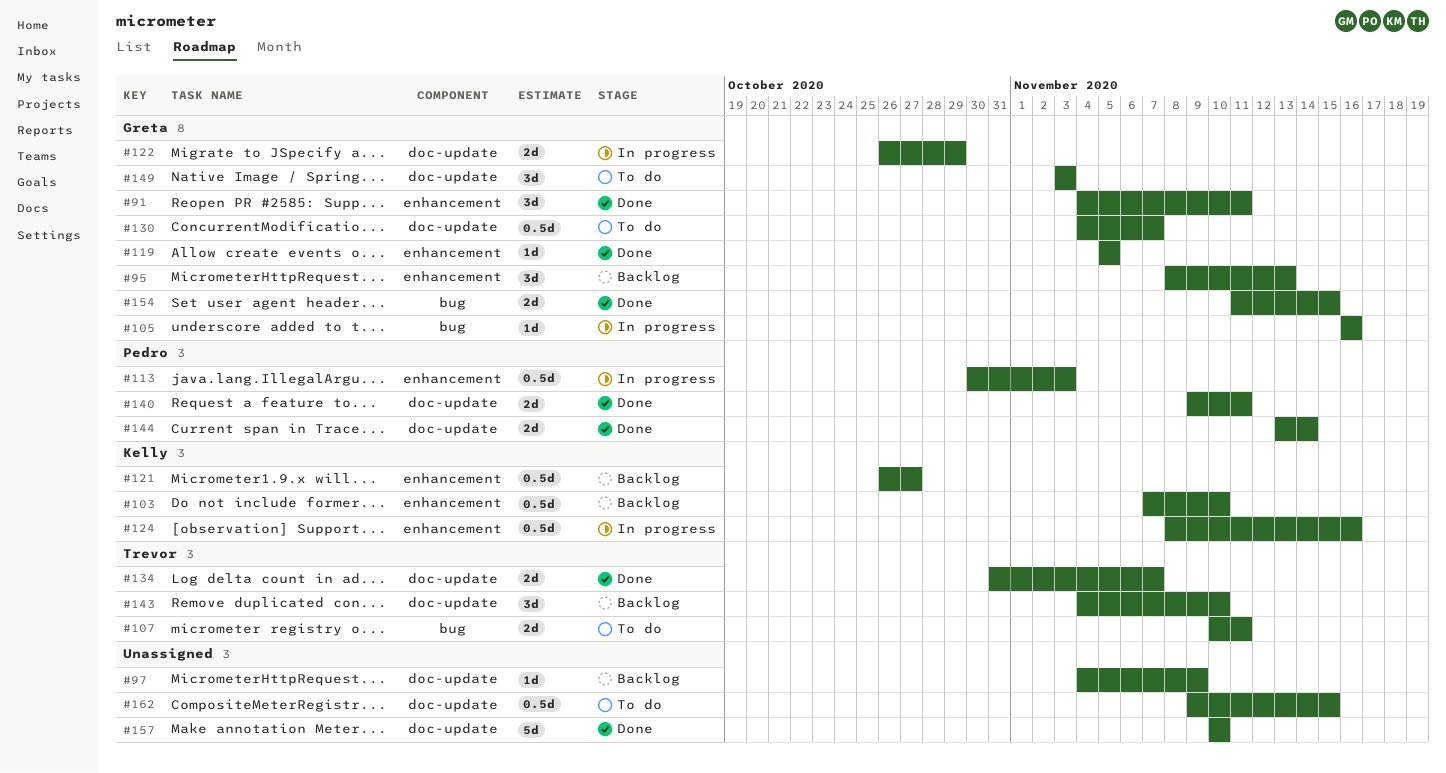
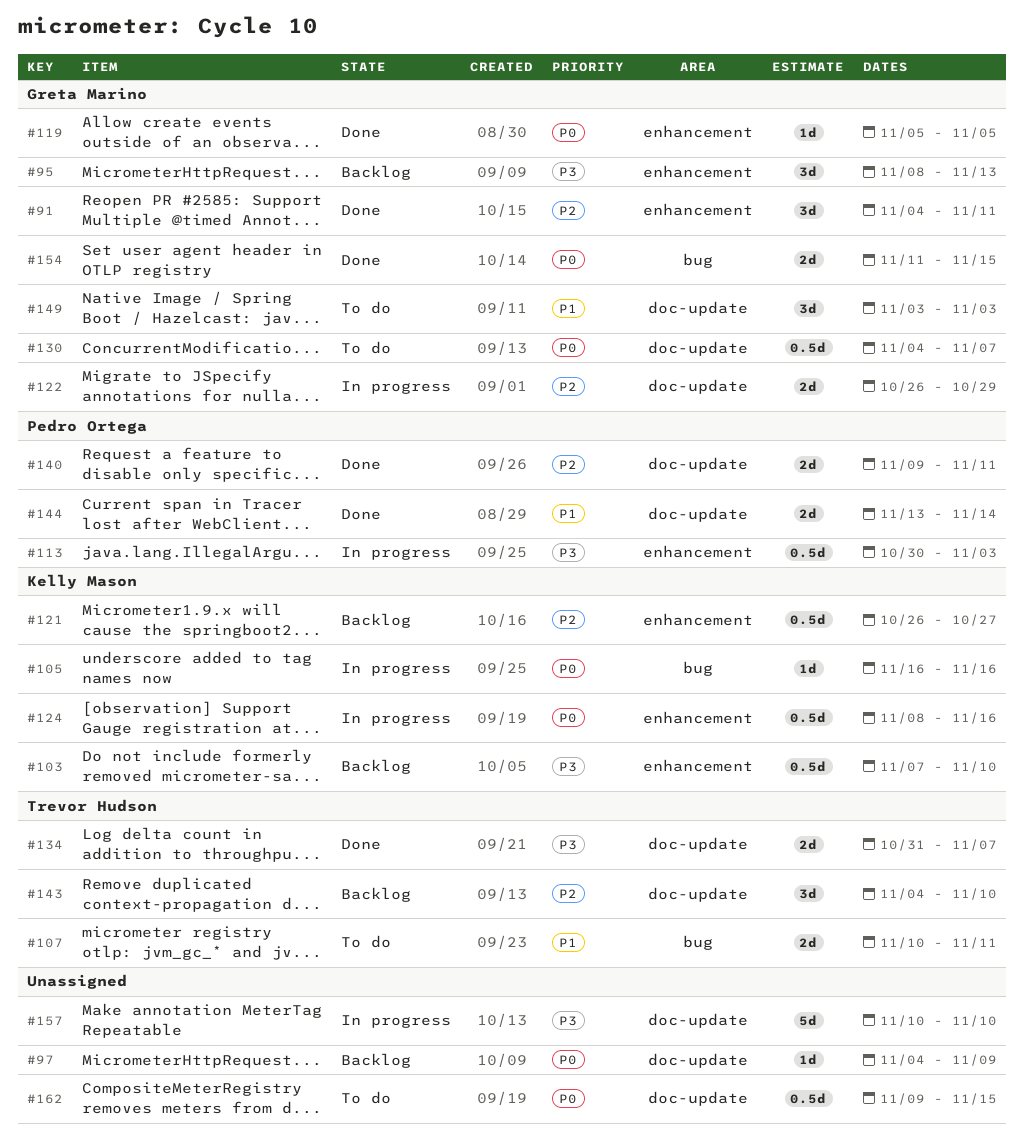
#105, owner: Greta Marino -> Kelly Mason
#157, status: Done -> In progress

